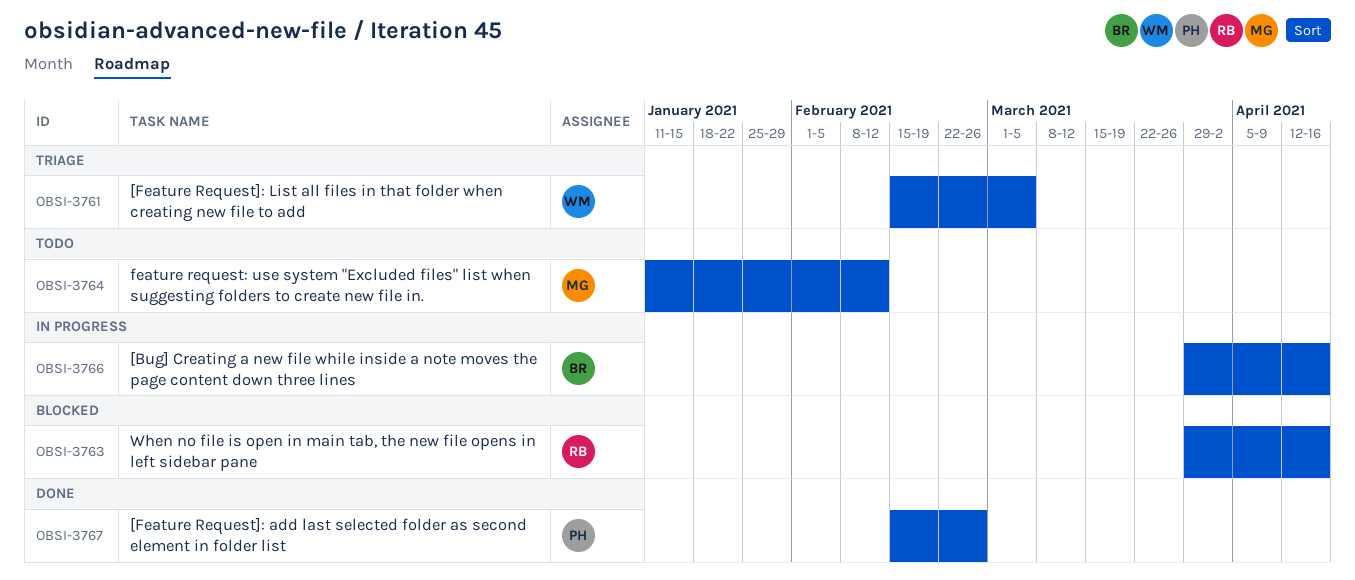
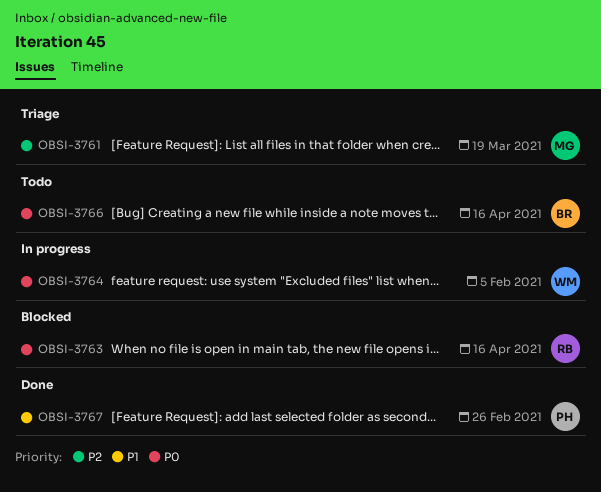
OBSI-3761, owner: WM -> MG
OBSI-3761, due: Mar 5 -> Mar 19
OBSI-3764, status: Todo -> In progress
OBSI-3764, owner: MG -> WM
OBSI-3764, due: Feb 12 -> Feb 5
OBSI-3766, status: In progress -> Todo

